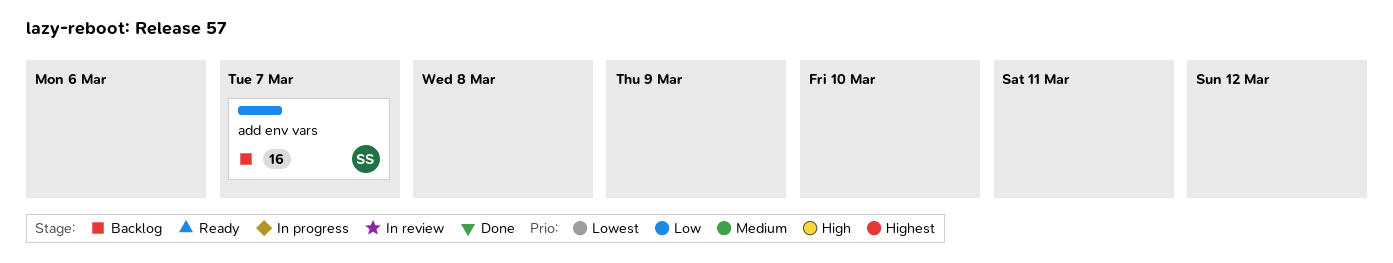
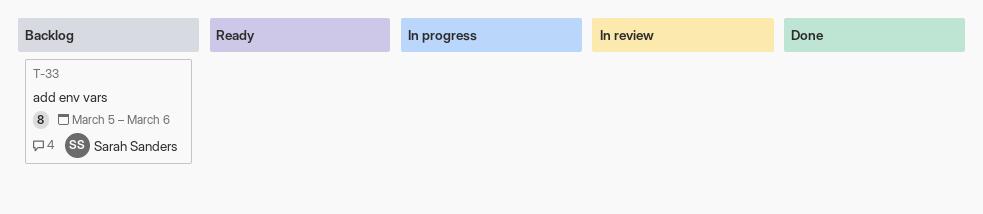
add env vars, estimate: 16 -> 8
add env vars, due: Mar 7 -> Mar 6

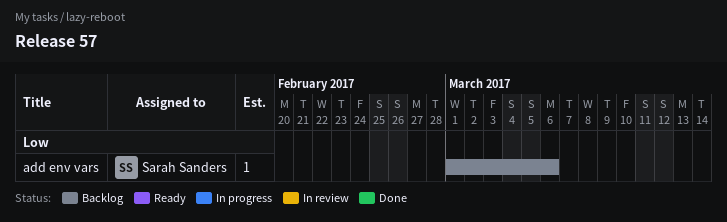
add env vars, estimate: 8 -> 1
add env vars, start: Mar 5 -> Mar 1

